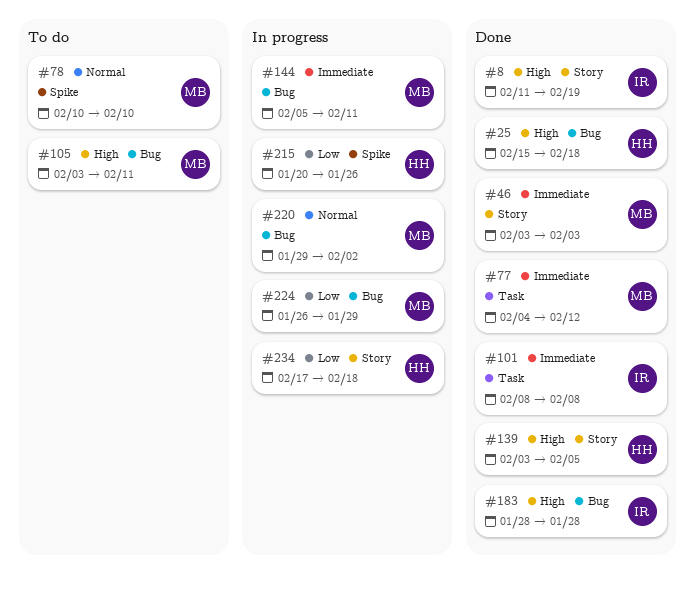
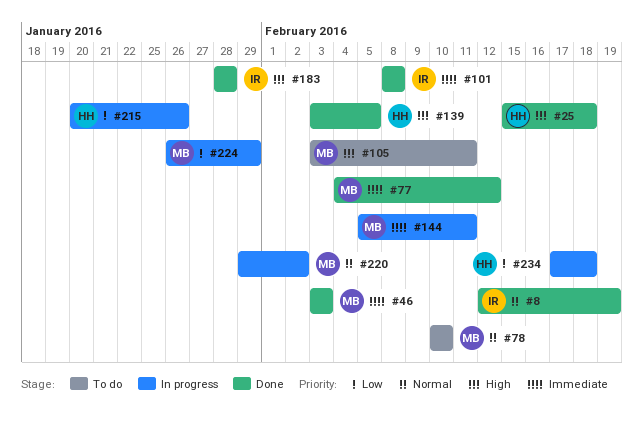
#8, priority: High -> Normal
#8, start: Feb 11 -> Feb 12

